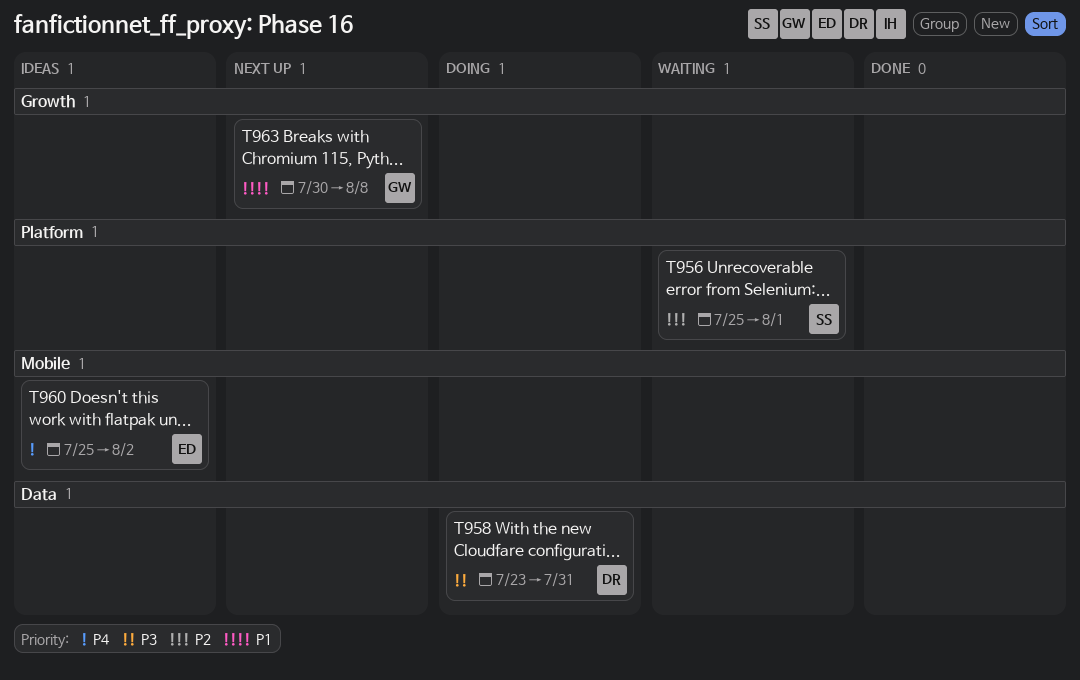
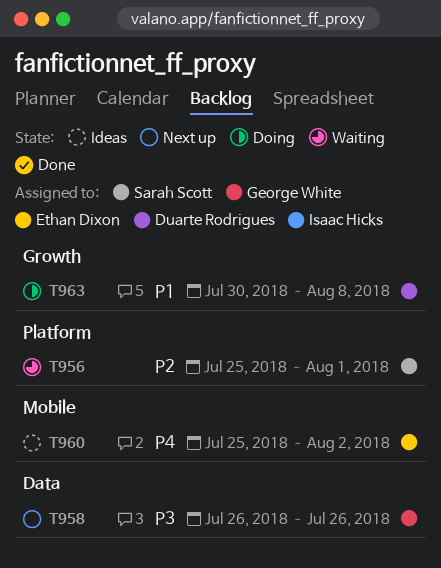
T958, status: Doing -> Next up
T958, owner: Duarte Rodrigues -> George White
T958, start: Jul 23 -> Jul 26
T958, due: Jul 31 -> Jul 26
T963, status: Next up -> Doing
T963, owner: George White -> Duarte Rodrigues

